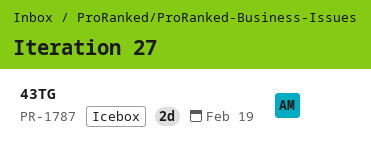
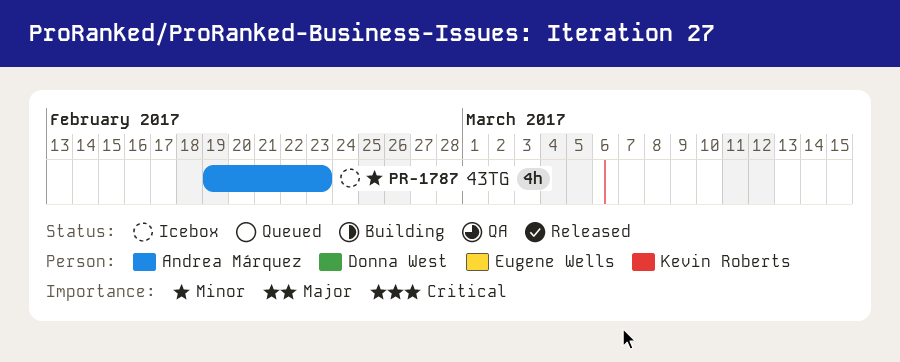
PR-1787, estimate: 2d -> 4h
PR-1787, due: Feb 19 -> Feb 23

